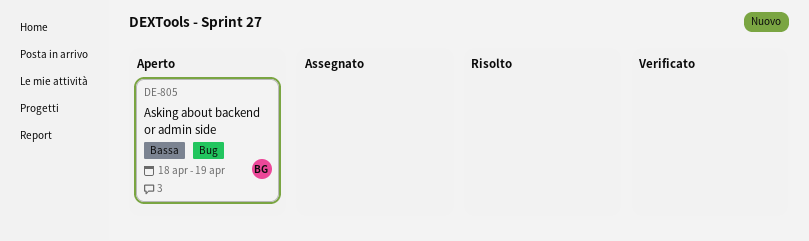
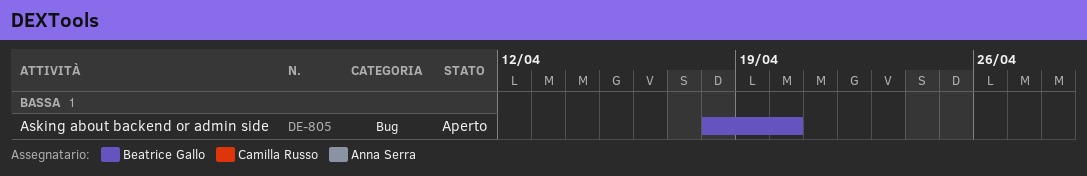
DE-805, due: Apr 19 -> Apr 20

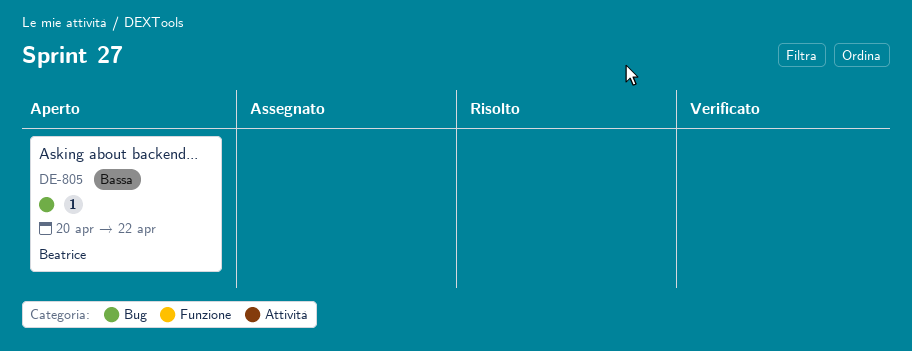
DE-805, start: Apr 18 -> Apr 20
DE-805, due: Apr 20 -> Apr 22

